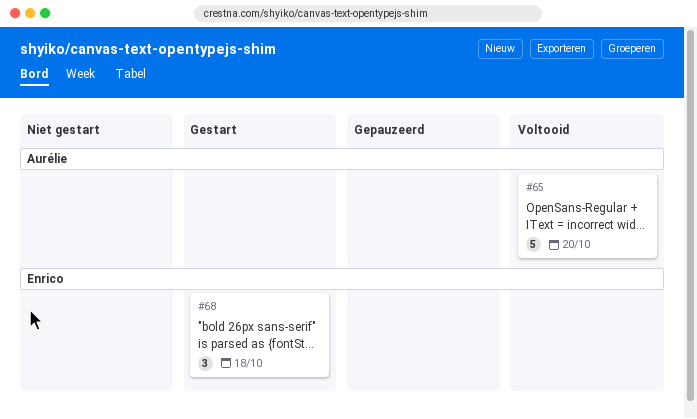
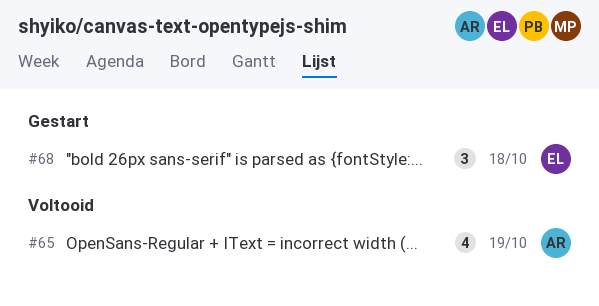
#65, estimate: 5 -> 4
#65, due: Oct 20 -> Oct 19

